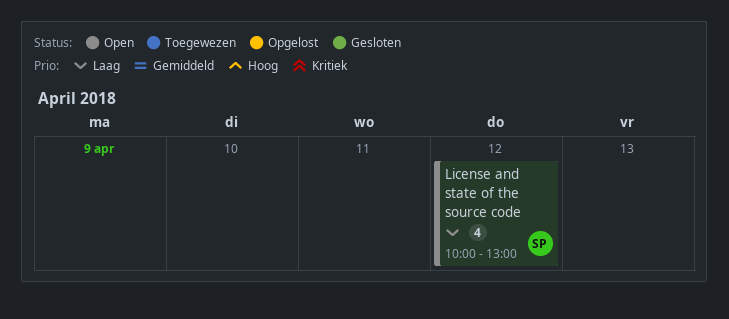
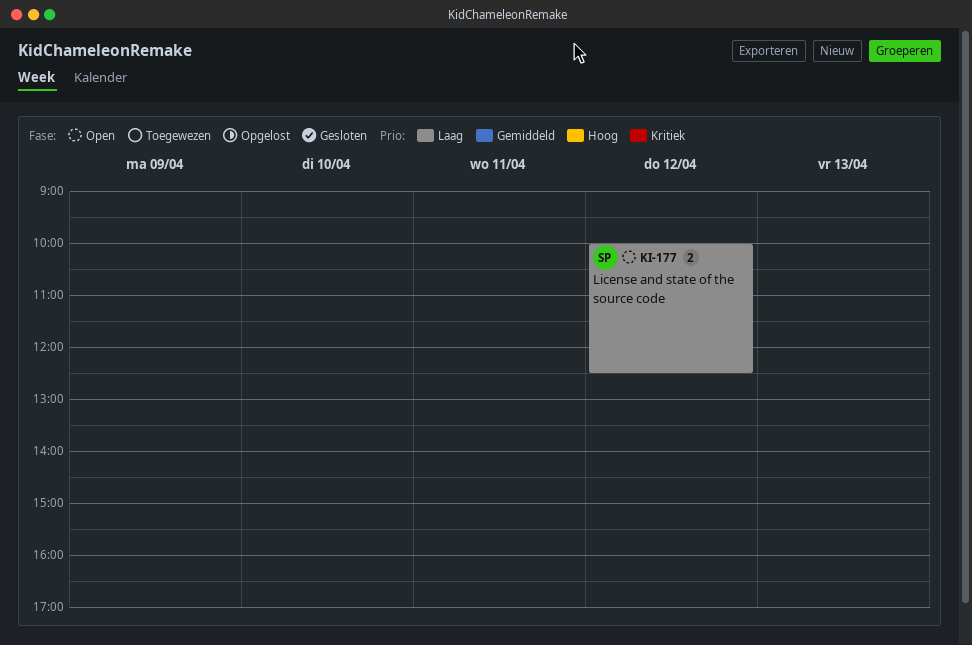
License and state of the source code, estimate: 4 -> 2
License and state of the source code, ends: 13:00 -> 12:30

